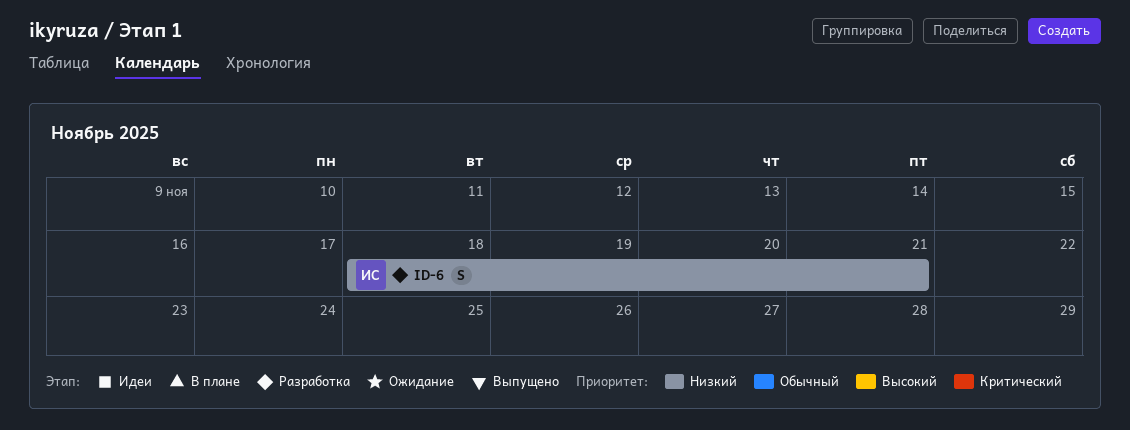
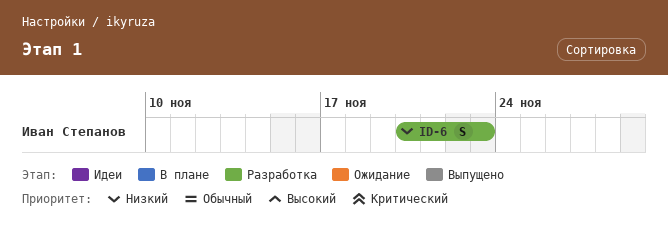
ID-6, start: Nov 18 -> Nov 20
ID-6, due: Nov 21 -> Nov 23

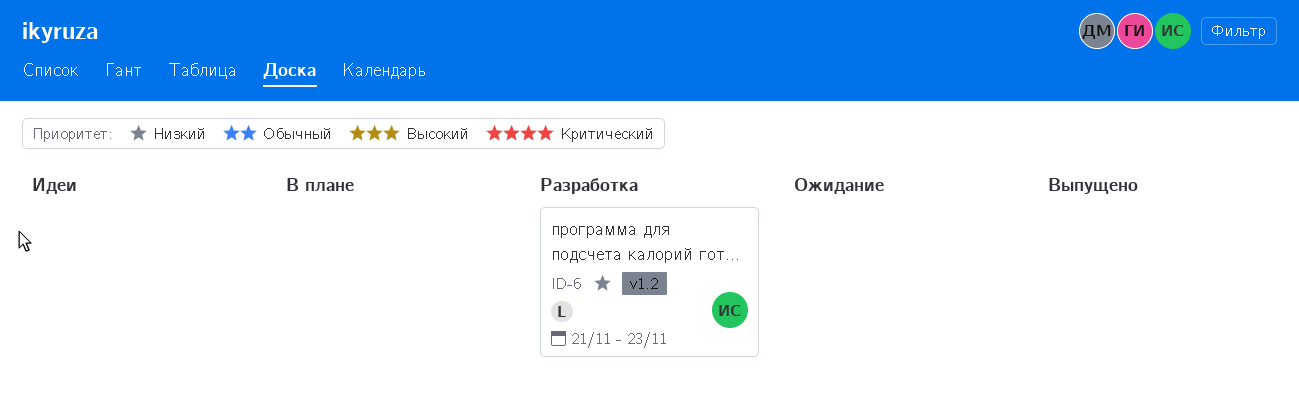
ID-6, estimate: S -> L
ID-6, start: Nov 20 -> Nov 21

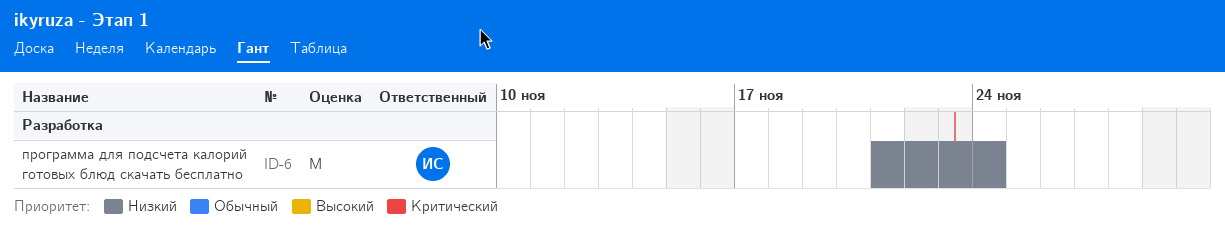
ID-6, estimate: L -> M
ID-6, due: Nov 23 -> Nov 24

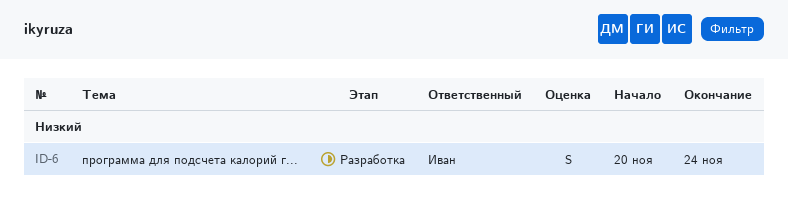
ID-6, estimate: M -> S
ID-6, start: Nov 21 -> Nov 20

